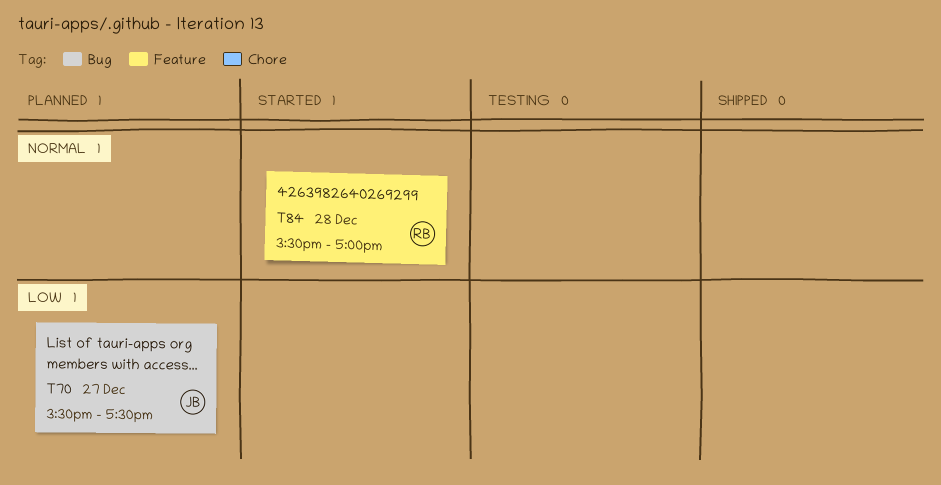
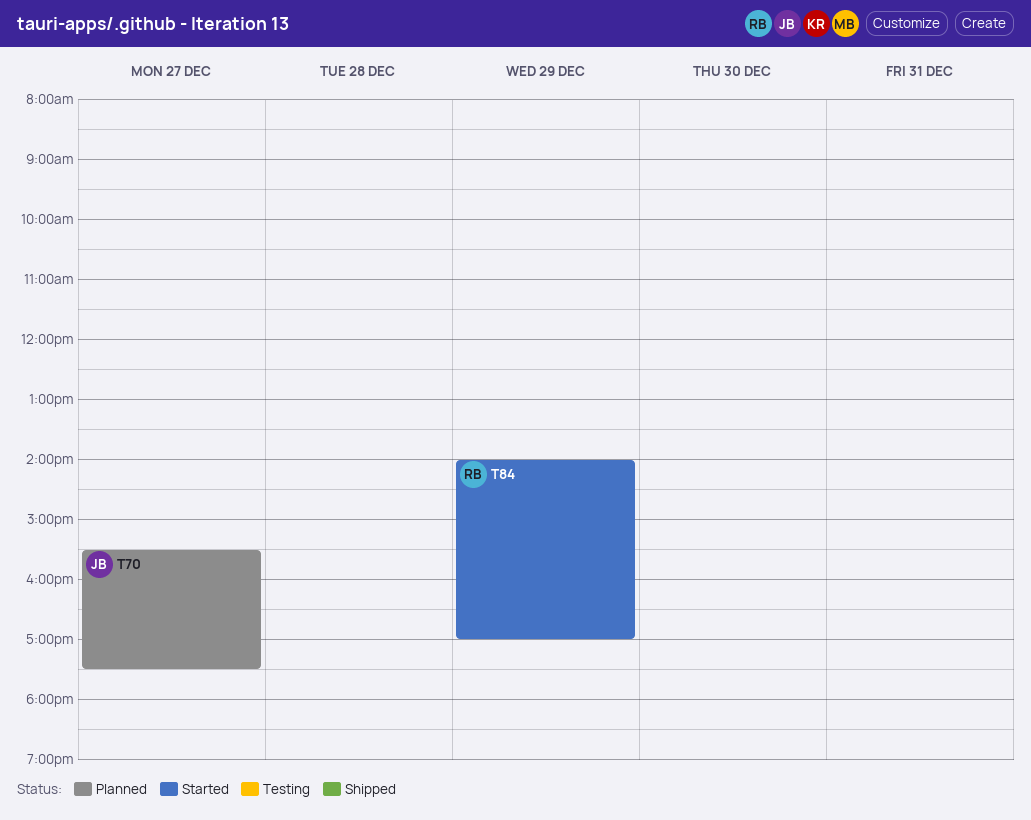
T84, day: Dec 28 -> Dec 29
T84, begins: 15:30 -> 14:00

